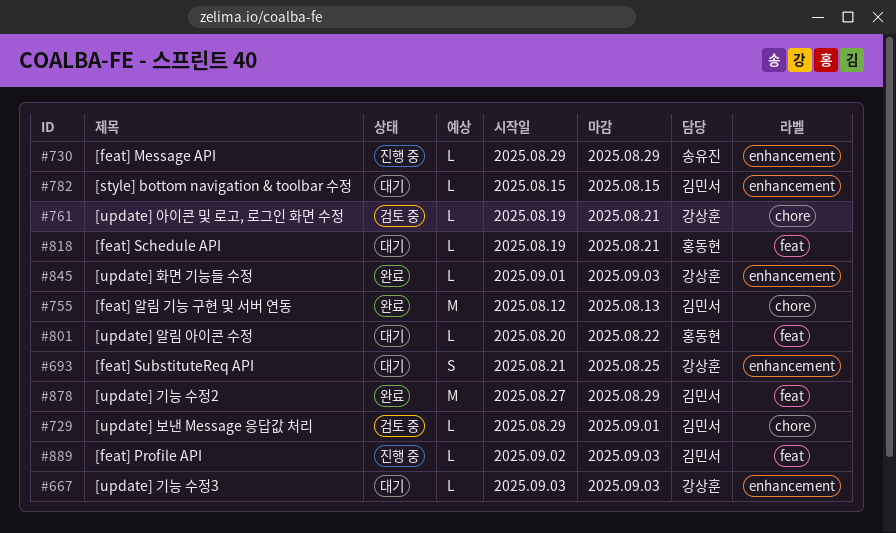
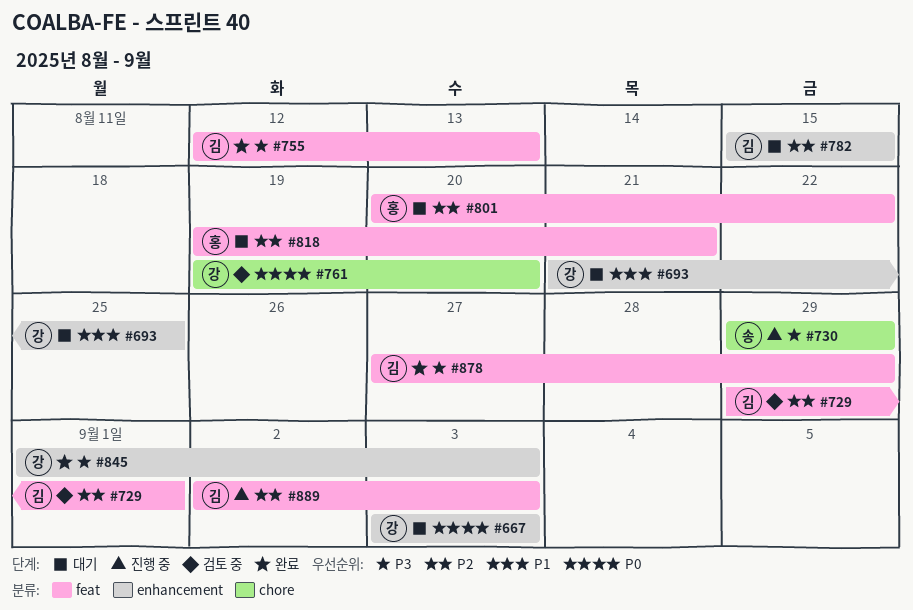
#729, label: chore -> feat
#730, label: enhancement -> chore
#755, label: chore -> feat
#761, due: Aug 21 -> Aug 20

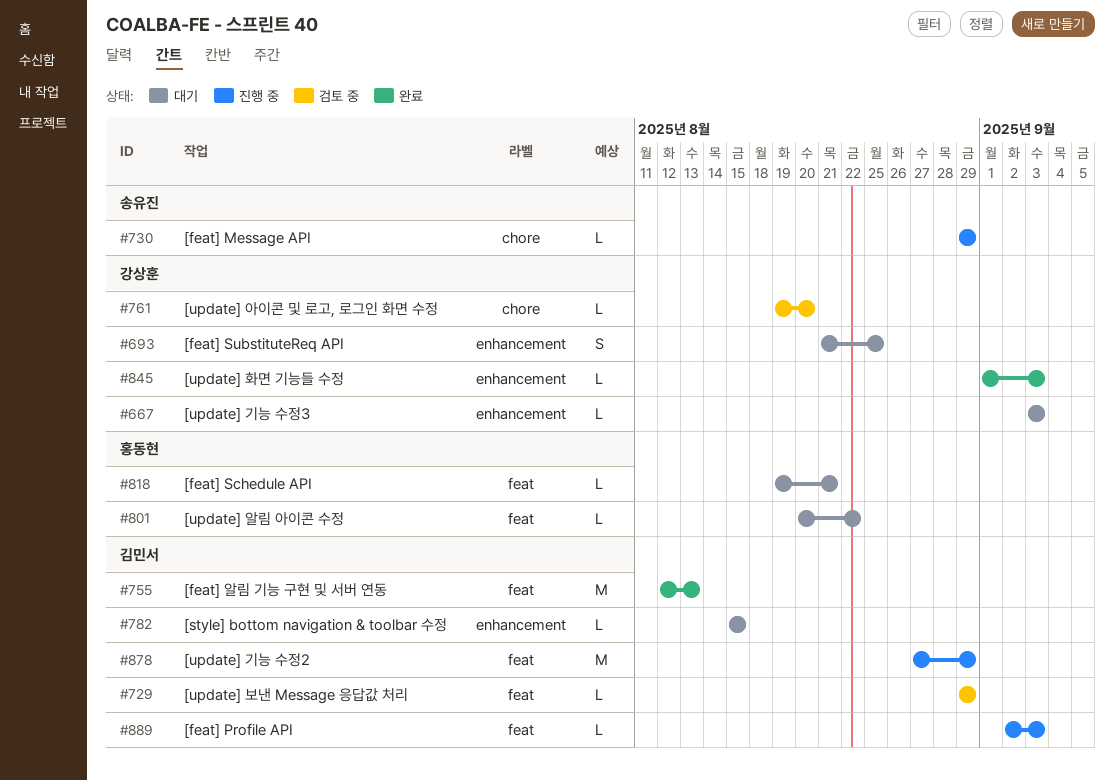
#729, due: Sep 1 -> Aug 29
#878, status: 완료 -> 진행 중

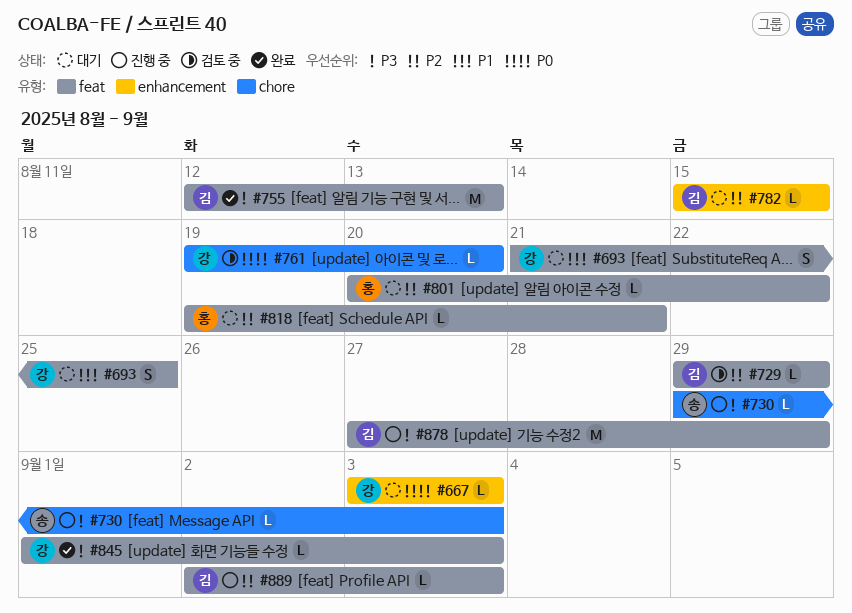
#693, label: enhancement -> feat
#730, due: Aug 29 -> Sep 3
#845, label: enhancement -> feat

